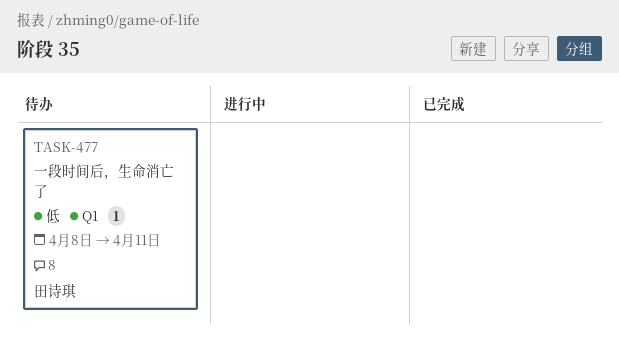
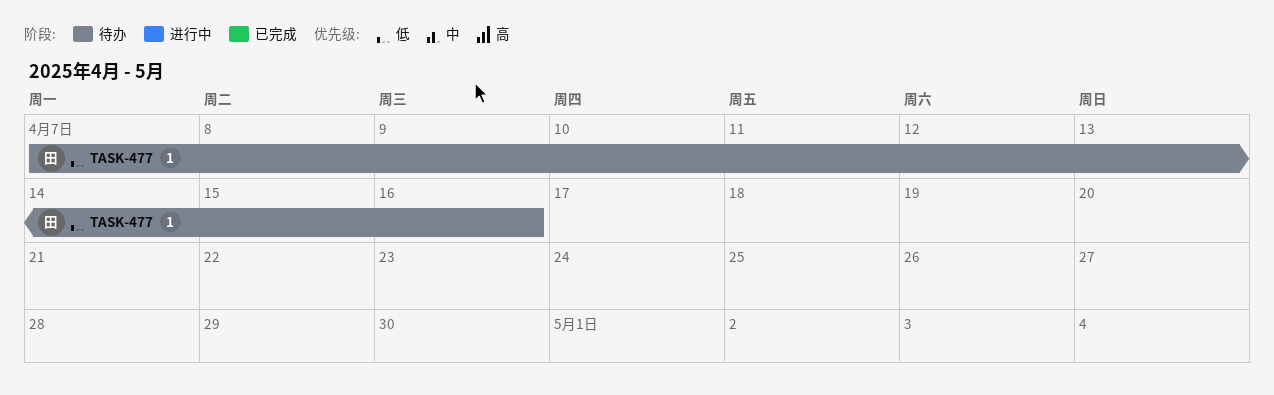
TASK-477, start: Apr 8 -> Apr 7
TASK-477, due: Apr 11 -> Apr 16

